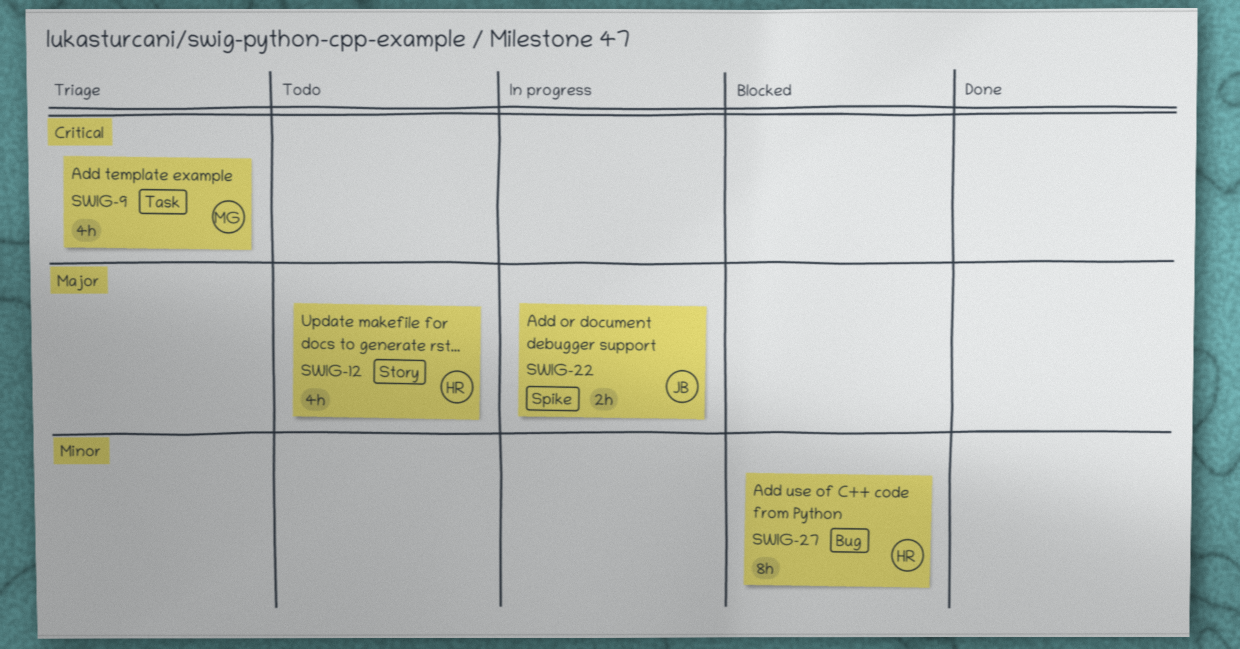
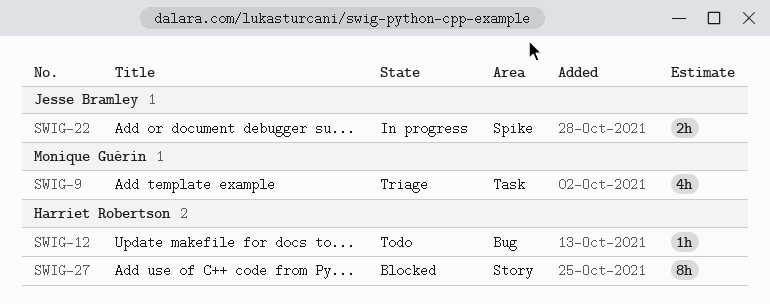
SWIG-12, label: Story -> Bug
SWIG-12, estimate: 4h -> 1h
SWIG-27, label: Bug -> Story

